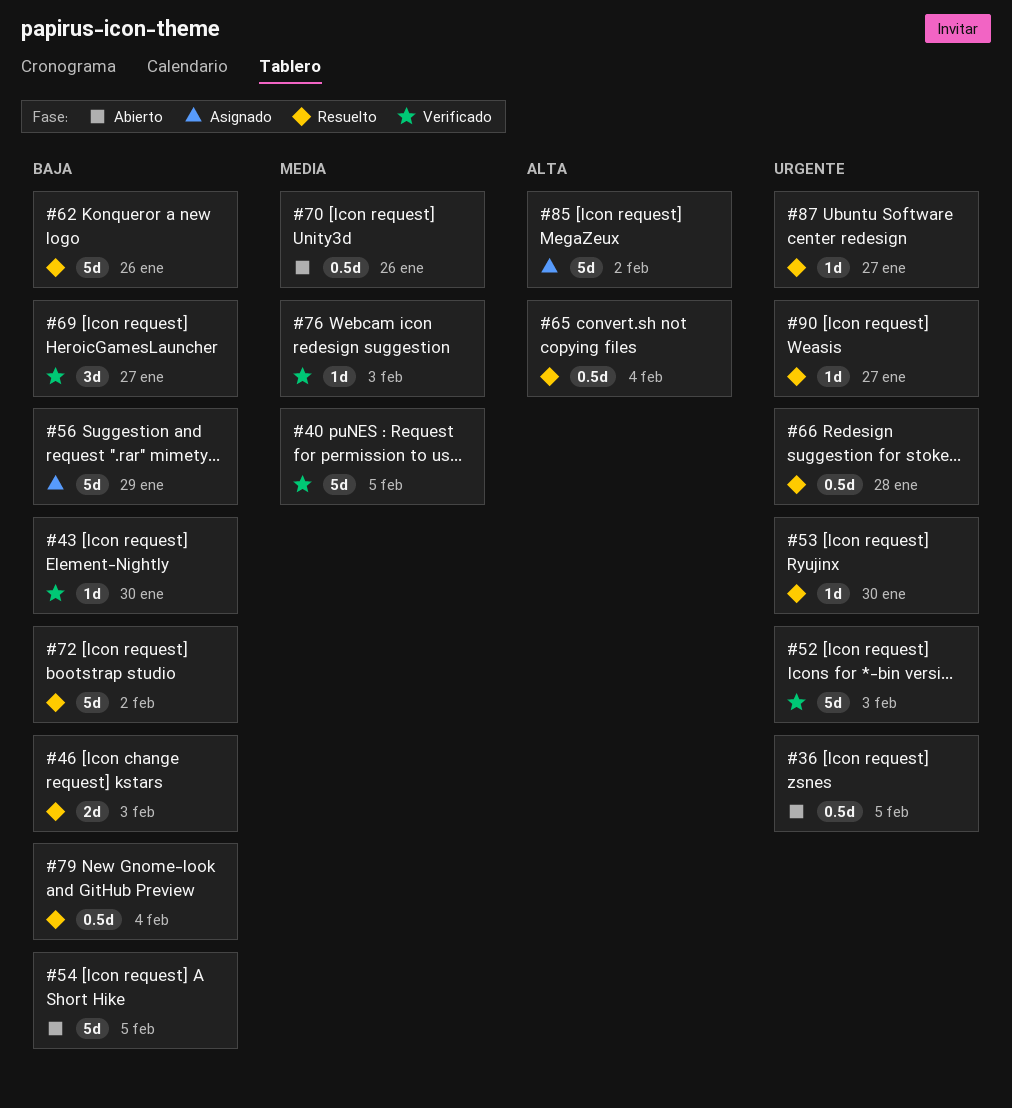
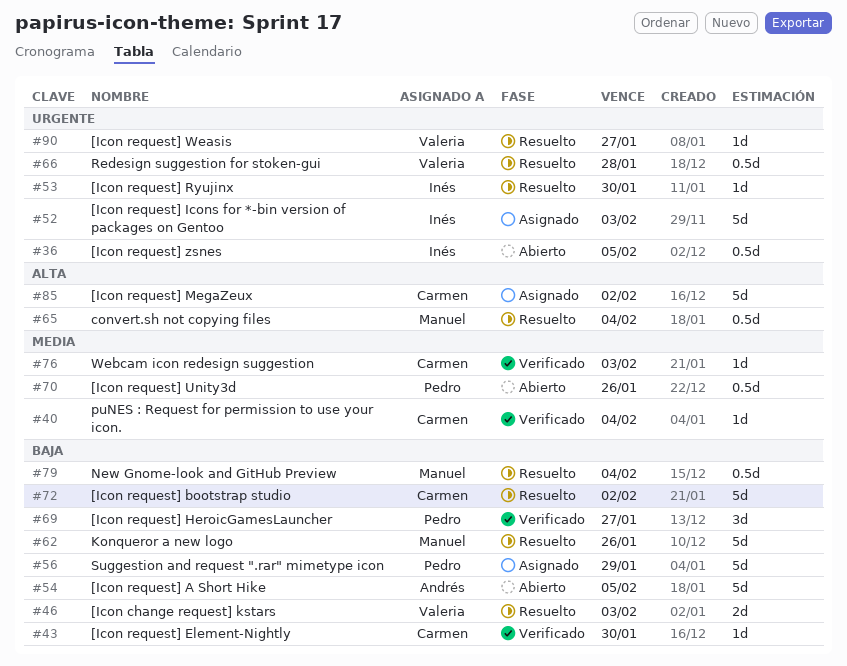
#40, estimate: 5d -> 1d
#40, due: Feb 5 -> Feb 4
#52, status: Verificado -> Asignado
#87: present -> none

